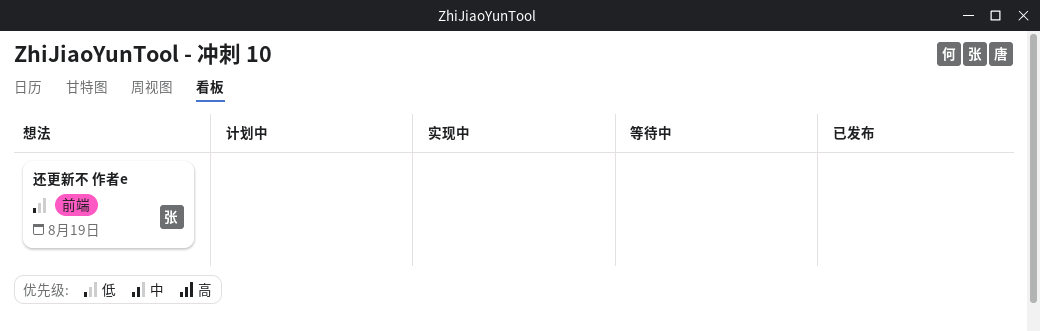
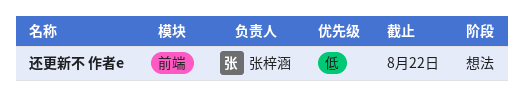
还更新不 作者e, due: Aug 19 -> Aug 22

